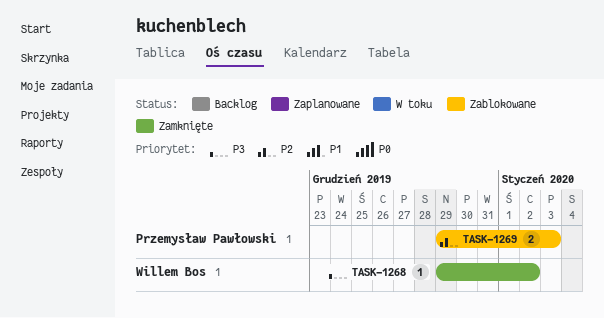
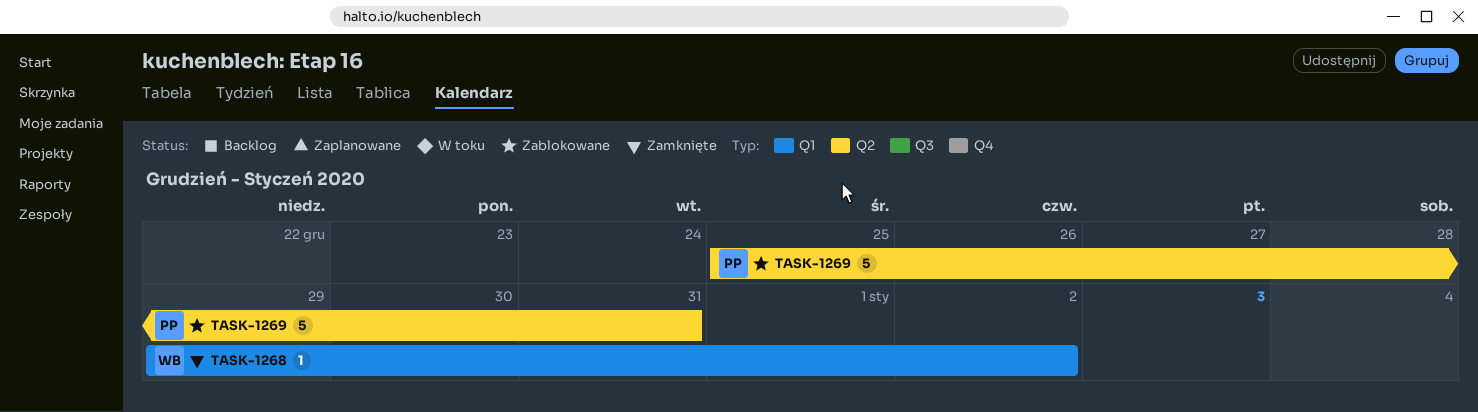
TASK-1269, estimate: 2 -> 5
TASK-1269, start: Dec 29 -> Dec 25
TASK-1269, due: Jan 3 -> Dec 31

